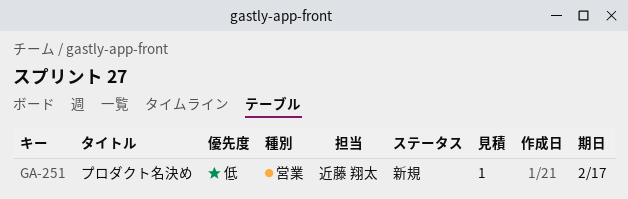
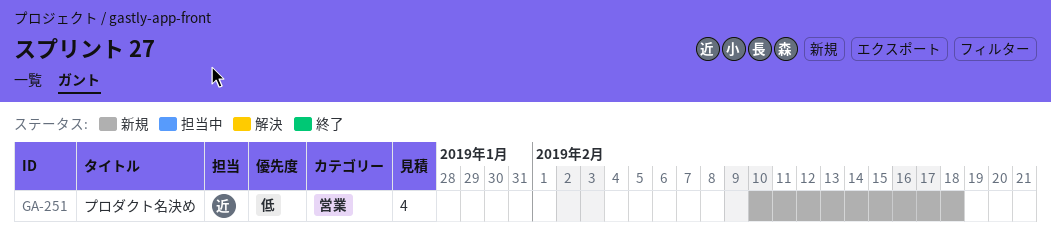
GA-251, estimate: 1 -> 4
GA-251, due: Feb 17 -> Feb 18

